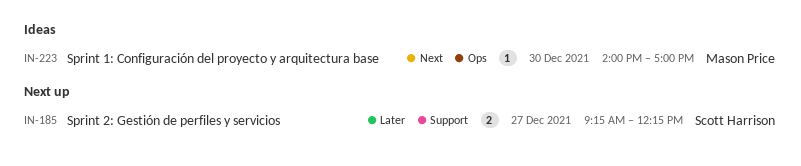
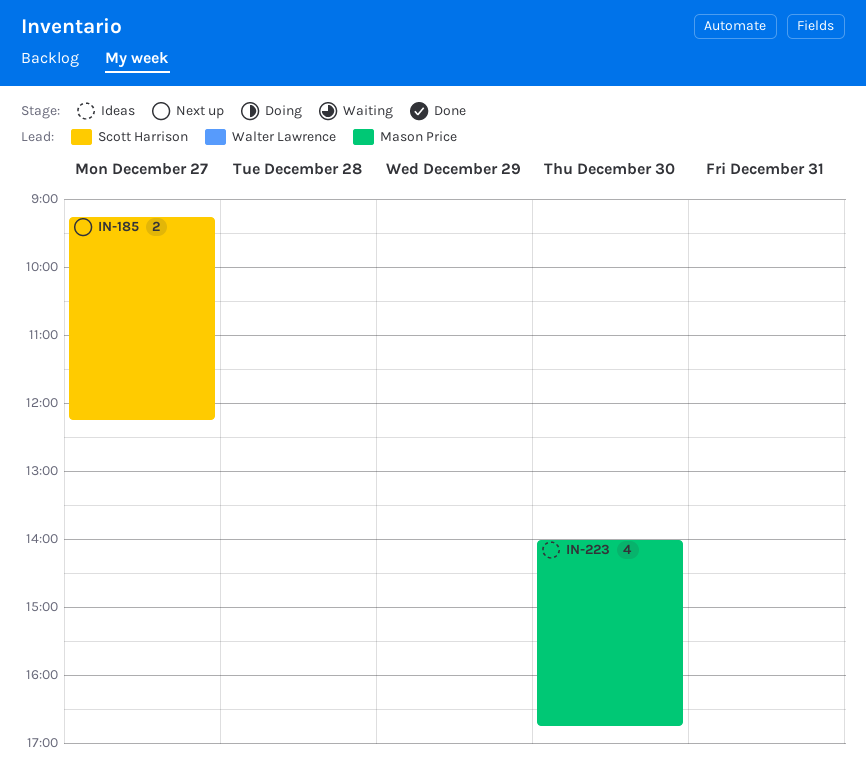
IN-223, estimate: 1 -> 4
IN-223, ends: 17:00 -> 16:45

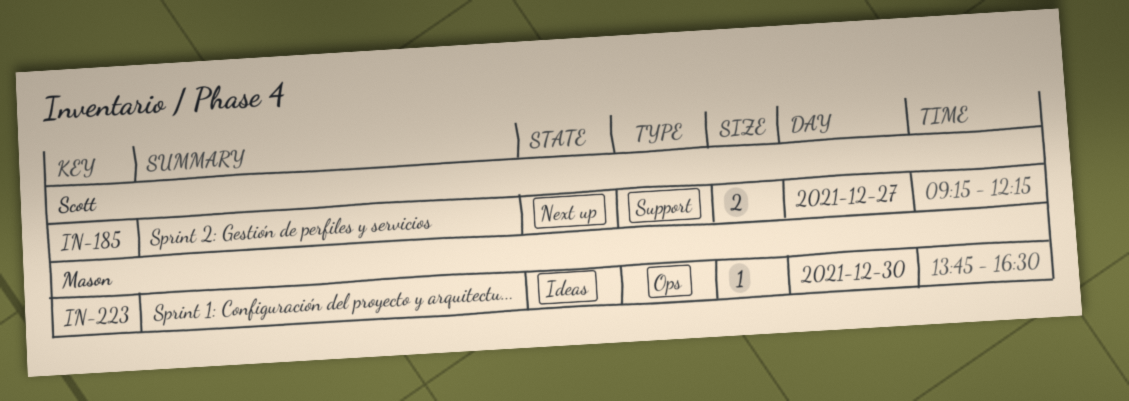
IN-223, estimate: 4 -> 1
IN-223, begins: 14:00 -> 13:45
IN-223, ends: 16:45 -> 16:30

